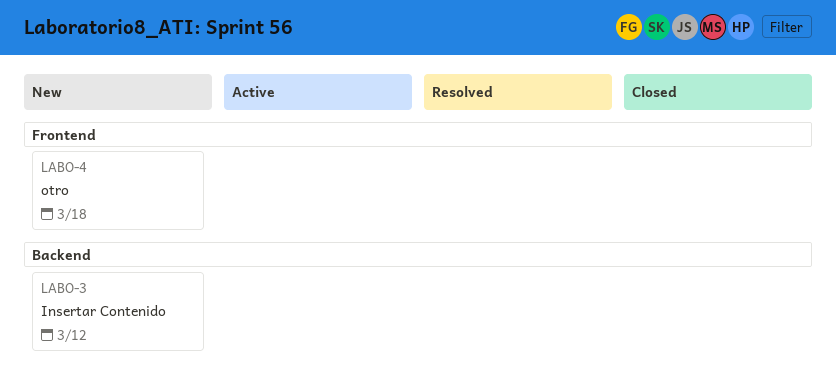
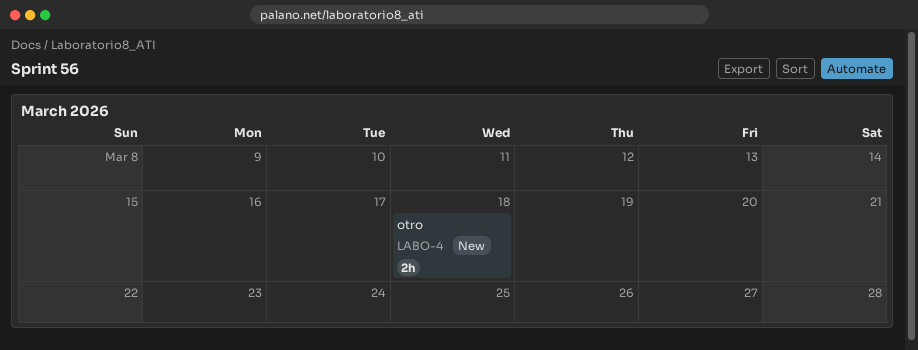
LABO-3: present -> none

